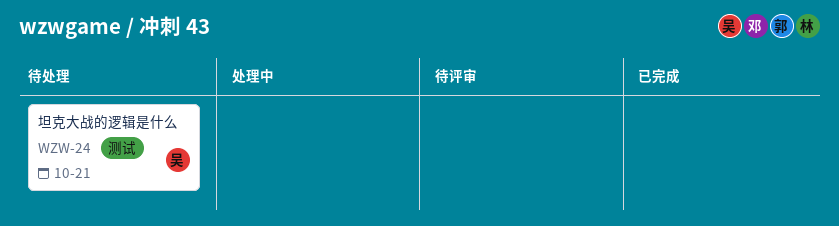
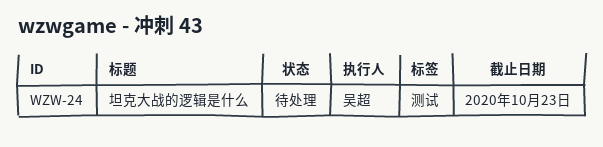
WZW-24, due: Oct 21 -> Oct 23

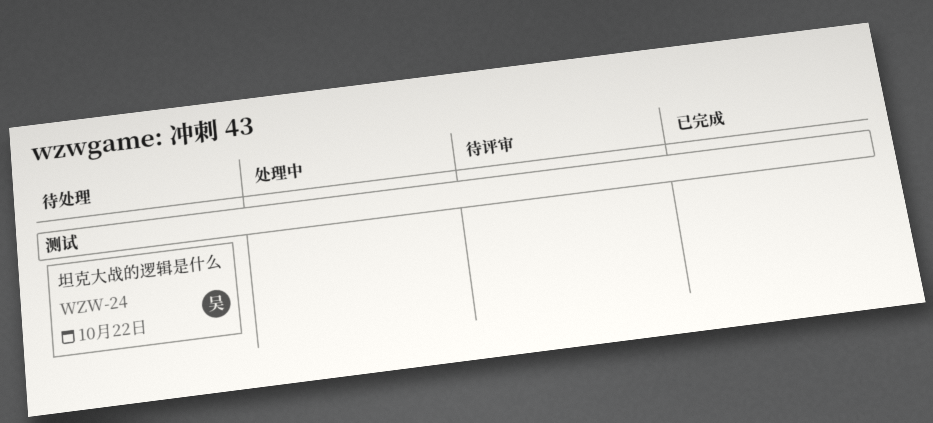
WZW-24, due: Oct 23 -> Oct 22

